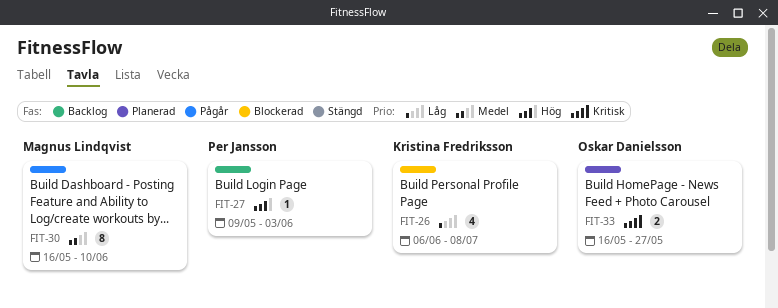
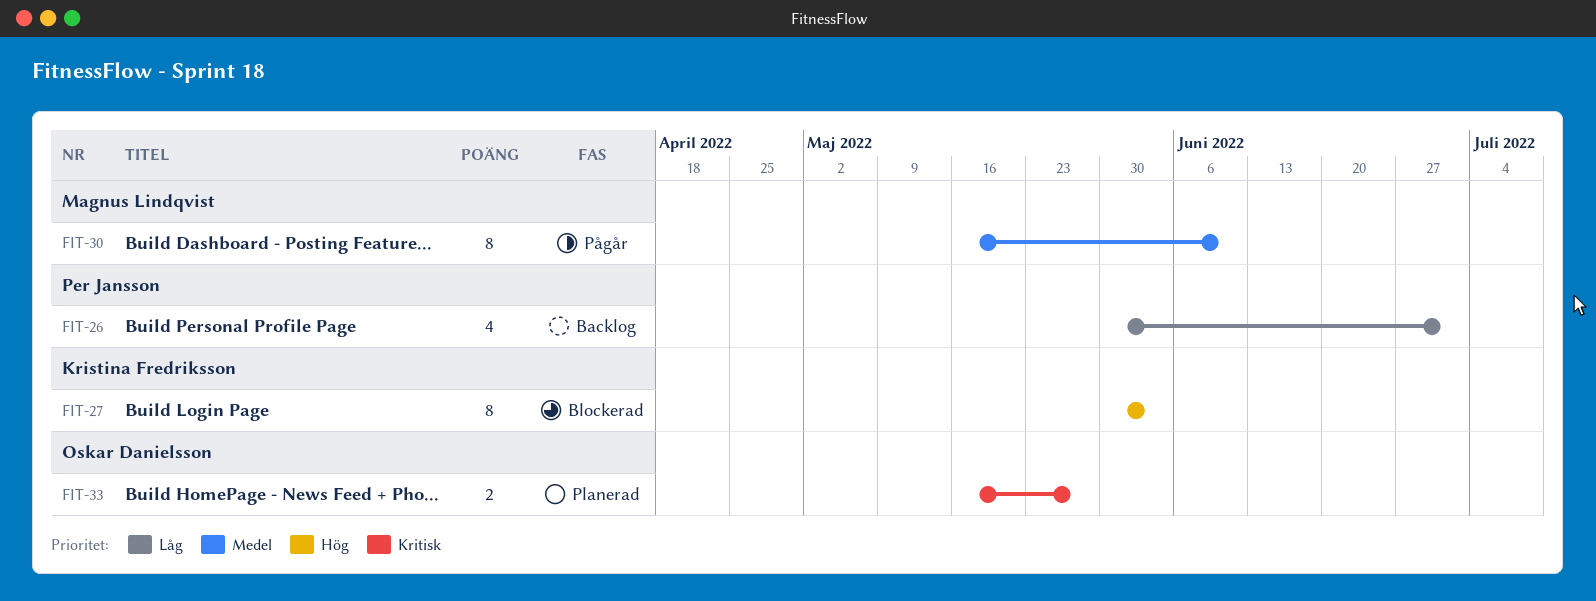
FIT-26, status: Blockerad -> Backlog
FIT-26, owner: Kristina Fredriksson -> Per Jansson
FIT-26, start: Jun 6 -> May 30
FIT-26, due: Jul 8 -> Jul 1
FIT-27, status: Backlog -> Blockerad
FIT-27, owner: Per Jansson -> Kristina Fredriksson
FIT-27, estimate: 1 -> 8
FIT-27, start: May 9 -> May 30

